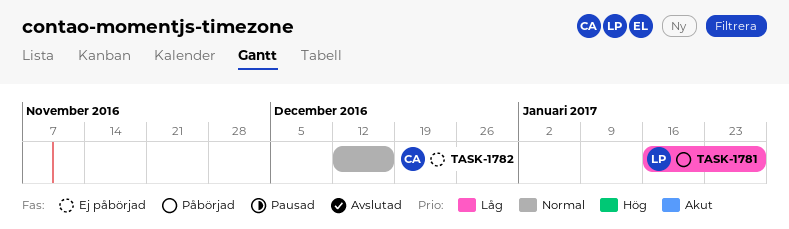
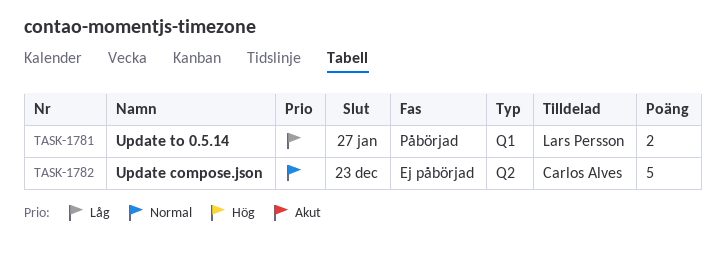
TASK-1782, due: Dec 16 -> Dec 23

